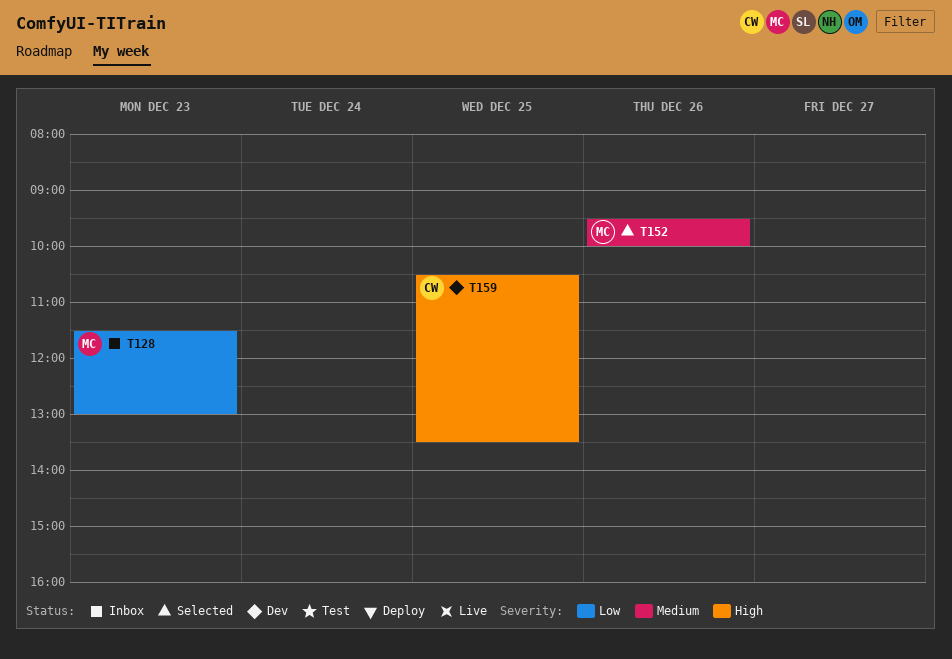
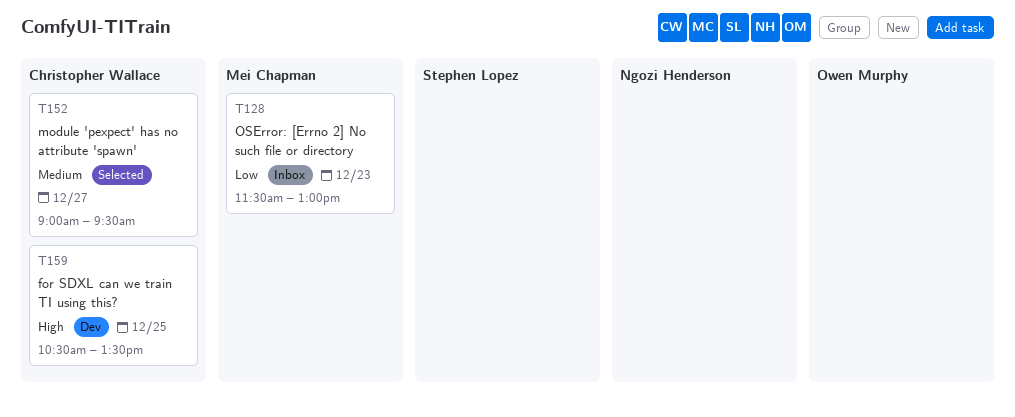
T152, owner: Mei Chapman -> Christopher Wallace
T152, day: Dec 26 -> Dec 27
T152, begins: 09:30 -> 09:00
T152, ends: 10:00 -> 09:30

